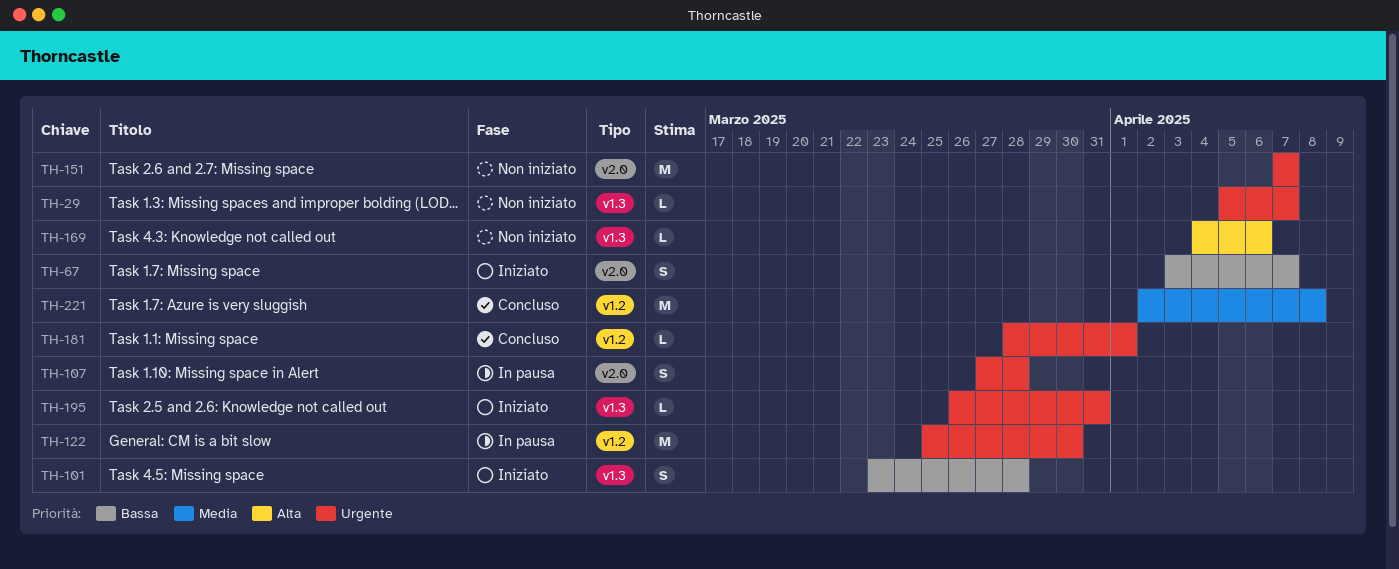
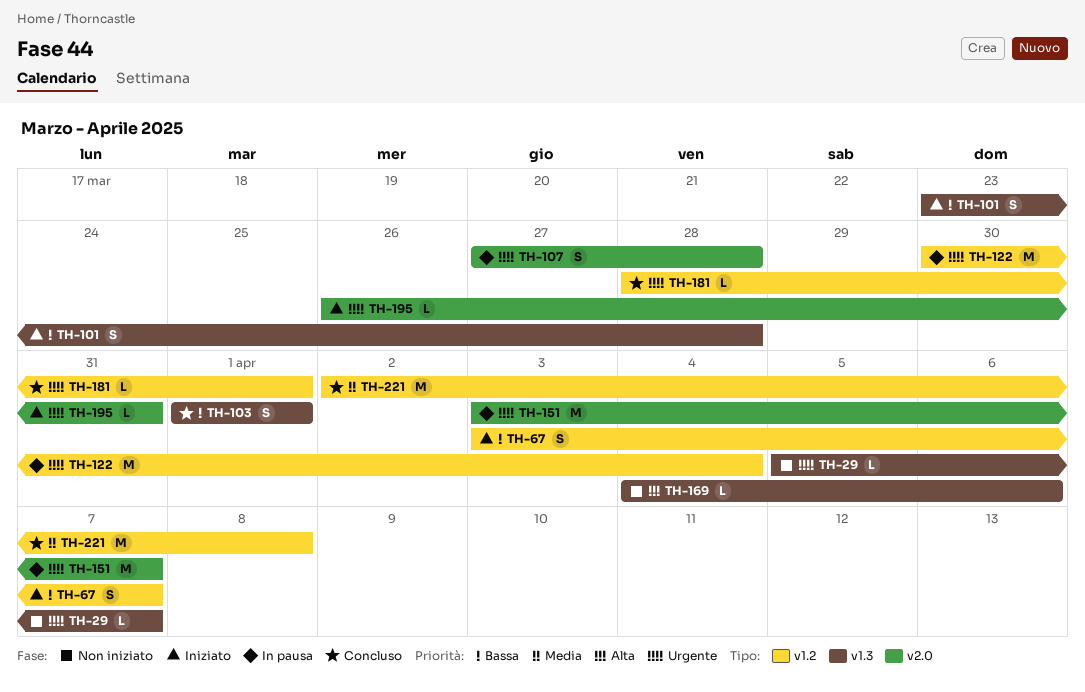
TH-67, label: v2.0 -> v1.2
TH-103: none -> present
TH-122, start: Mar 25 -> Mar 30
TH-122, due: Mar 30 -> Apr 4
TH-151, status: Non iniziato -> In pausa
TH-151, start: Apr 7 -> Apr 3
TH-195, label: v1.3 -> v2.0

